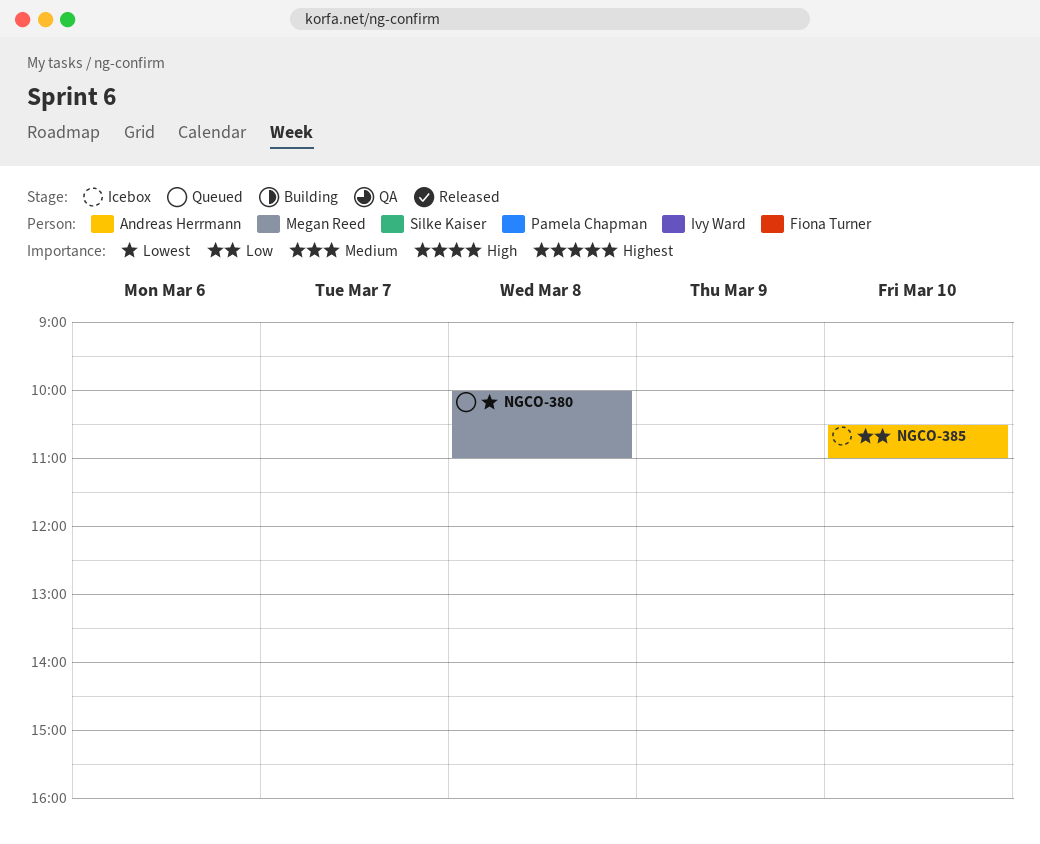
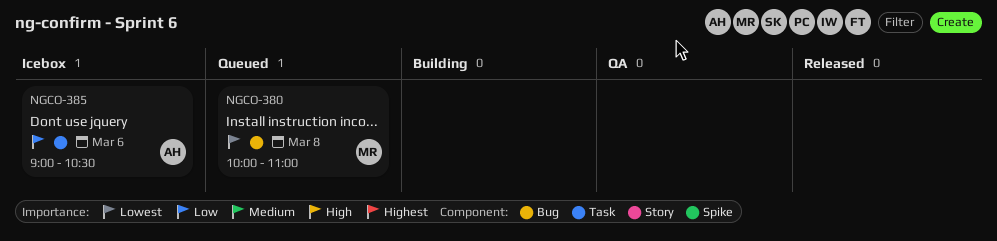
NGCO-385, day: Mar 10 -> Mar 6
NGCO-385, begins: 10:30 -> 09:00
NGCO-385, ends: 11:00 -> 10:30

